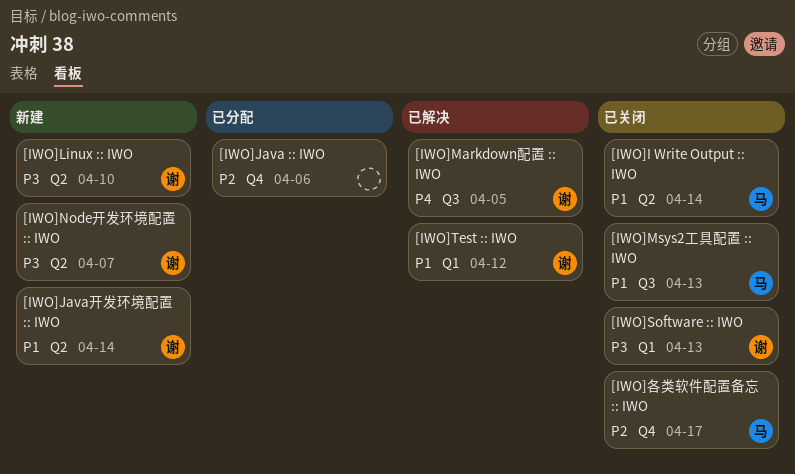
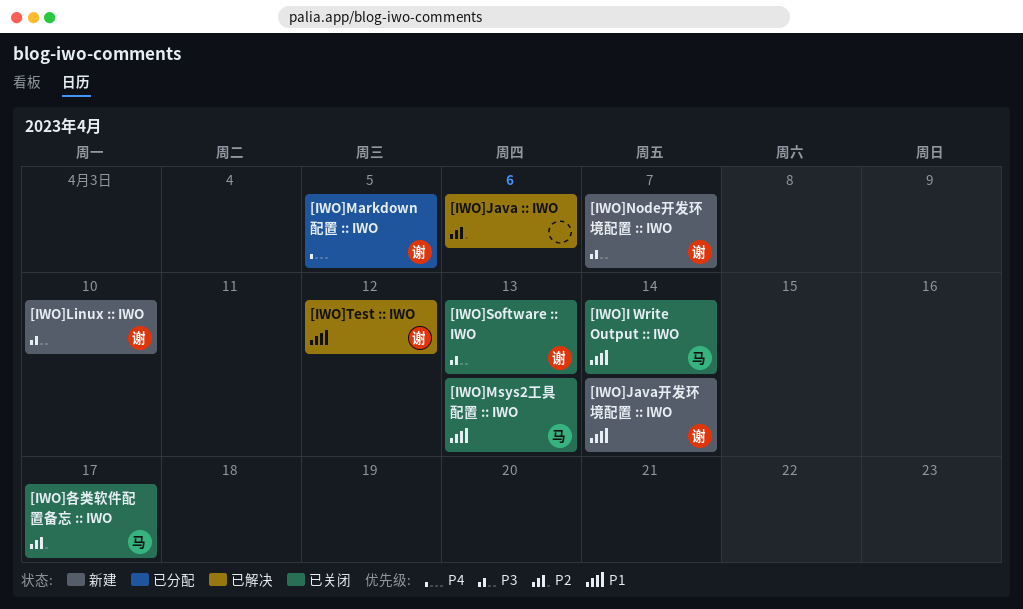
[IWO]Java :: IWO, status: 已分配 -> 已解决
[IWO]Markdown配置 :: IWO, status: 已解决 -> 已分配

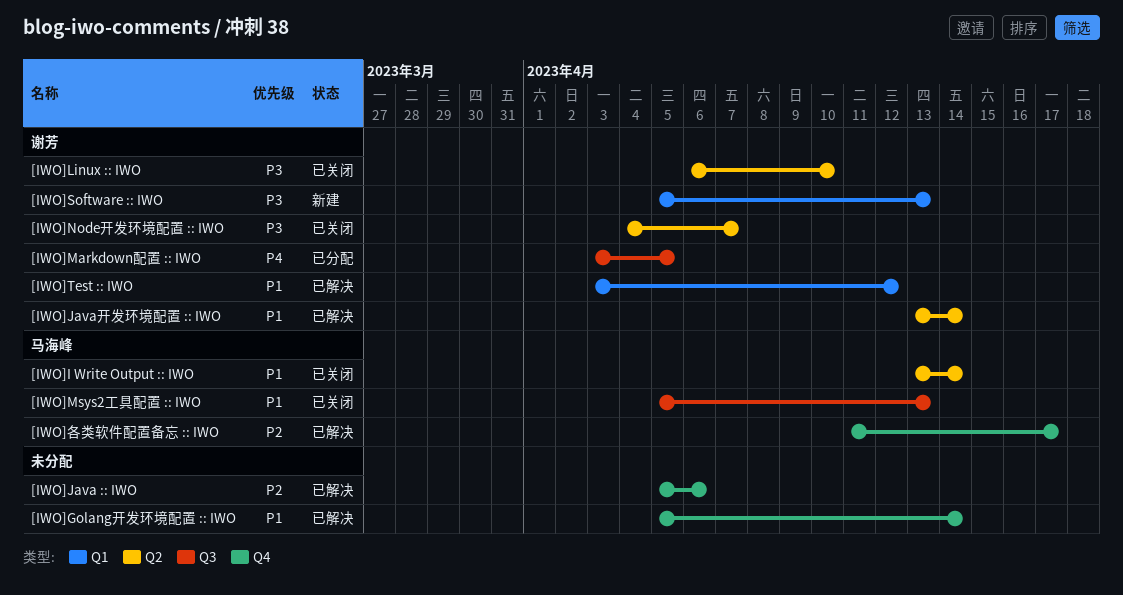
[IWO]Golang开发环境配置 :: IWO: none -> present
[IWO]Java开发环境配置 :: IWO, status: 新建 -> 已解决
[IWO]Linux :: IWO, status: 新建 -> 已关闭
[IWO]Node开发环境配置 :: IWO, status: 新建 -> 已关闭
[IWO]Software :: IWO, status: 已关闭 -> 新建
[IWO]各类软件配置备忘 :: IWO, status: 已关闭 -> 已解决

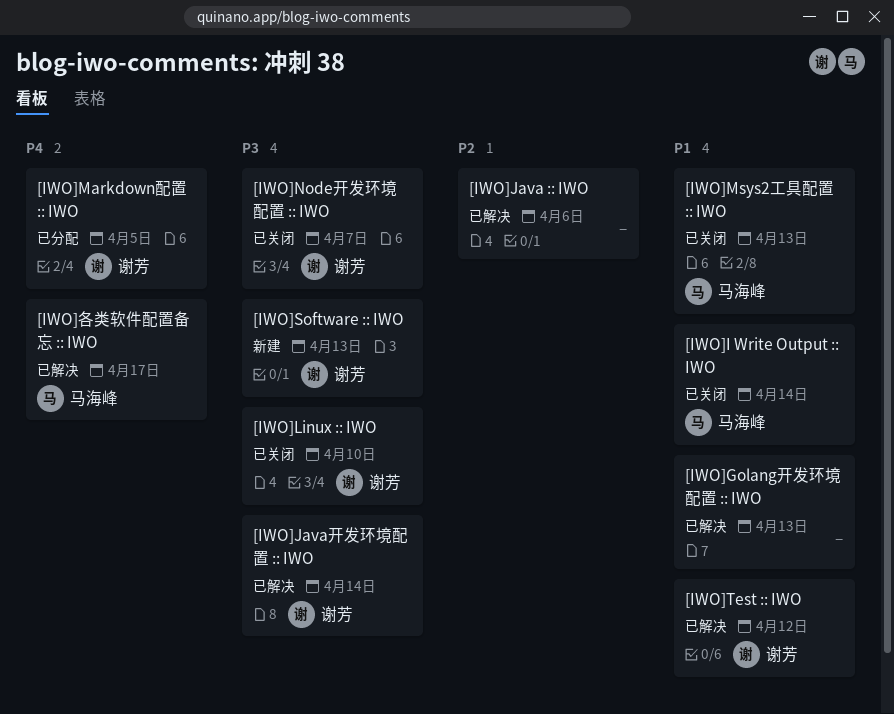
[IWO]Golang开发环境配置 :: IWO, due: Apr 14 -> Apr 13
[IWO]Java开发环境配置 :: IWO, priority: P1 -> P3
[IWO]各类软件配置备忘 :: IWO, priority: P2 -> P4

